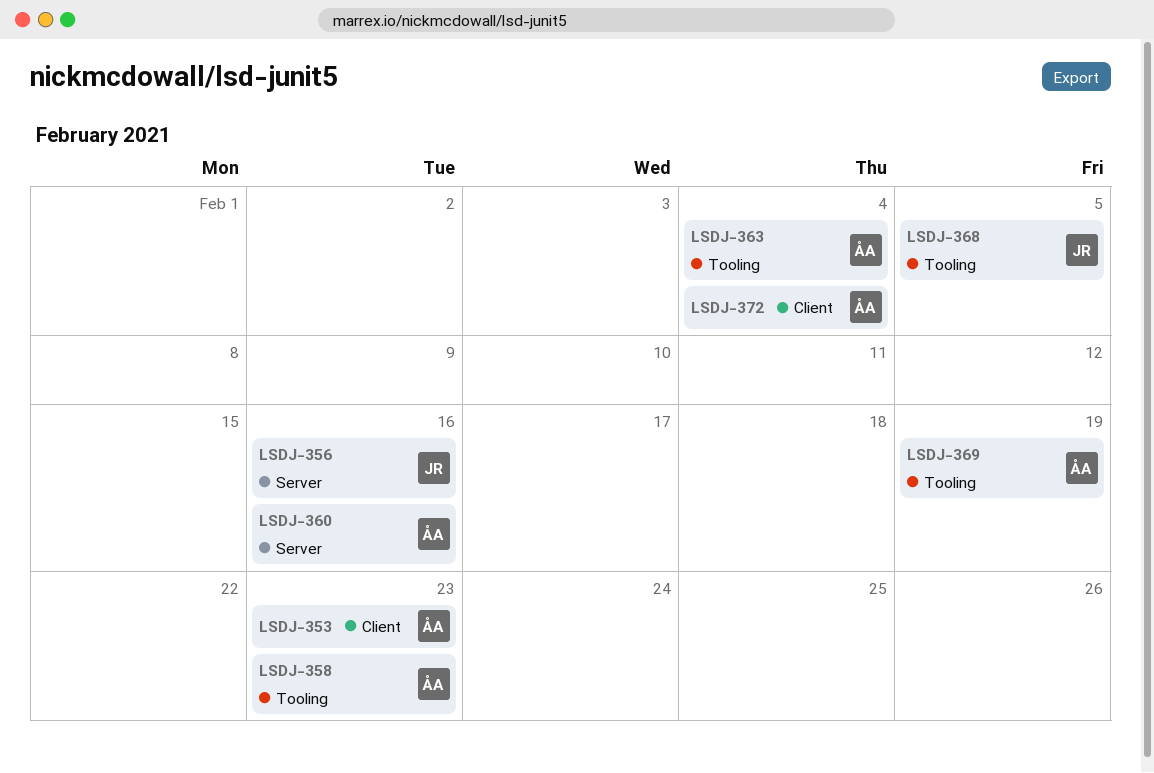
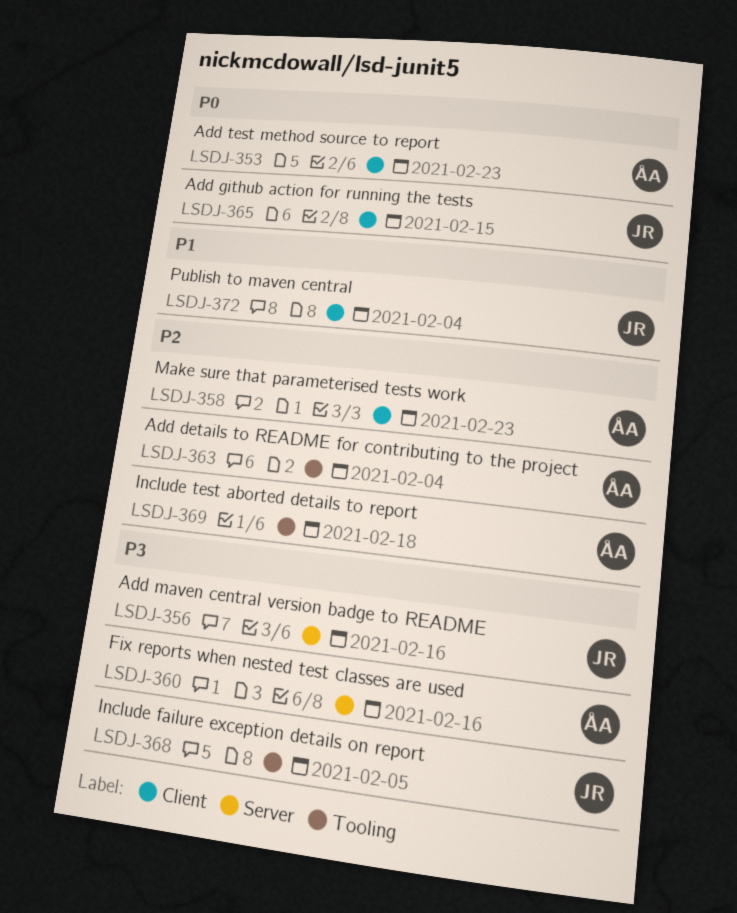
LSDJ-358, label: Tooling -> Client
LSDJ-365: none -> present
LSDJ-369, due: Feb 19 -> Feb 18
LSDJ-372, owner: ÅA -> JR

